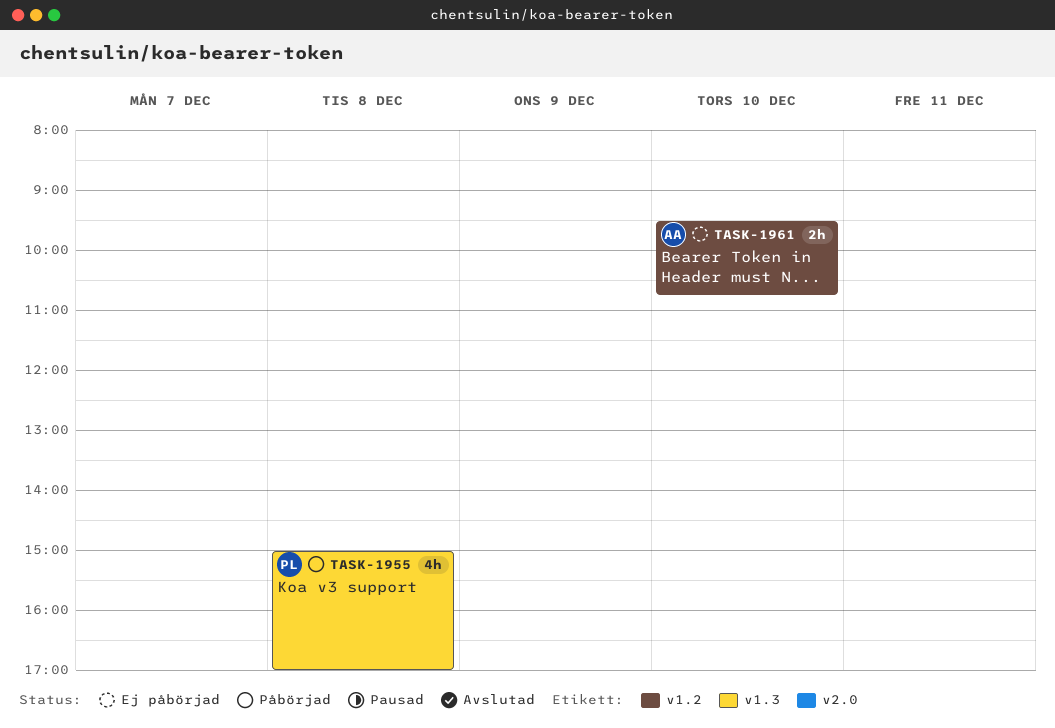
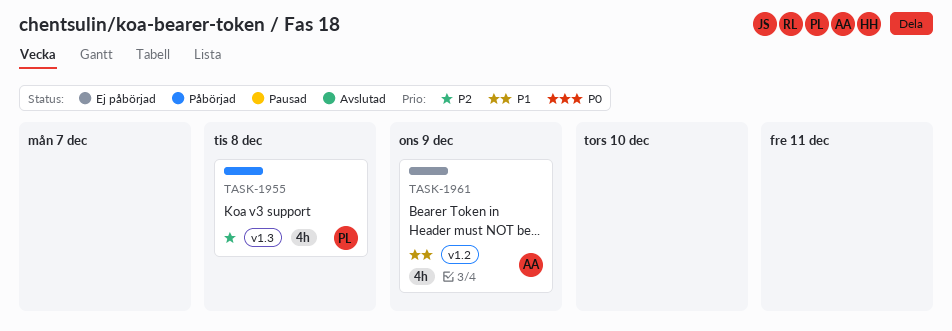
TASK-1961, estimate: 2h -> 4h
TASK-1961, day: Dec 10 -> Dec 9

